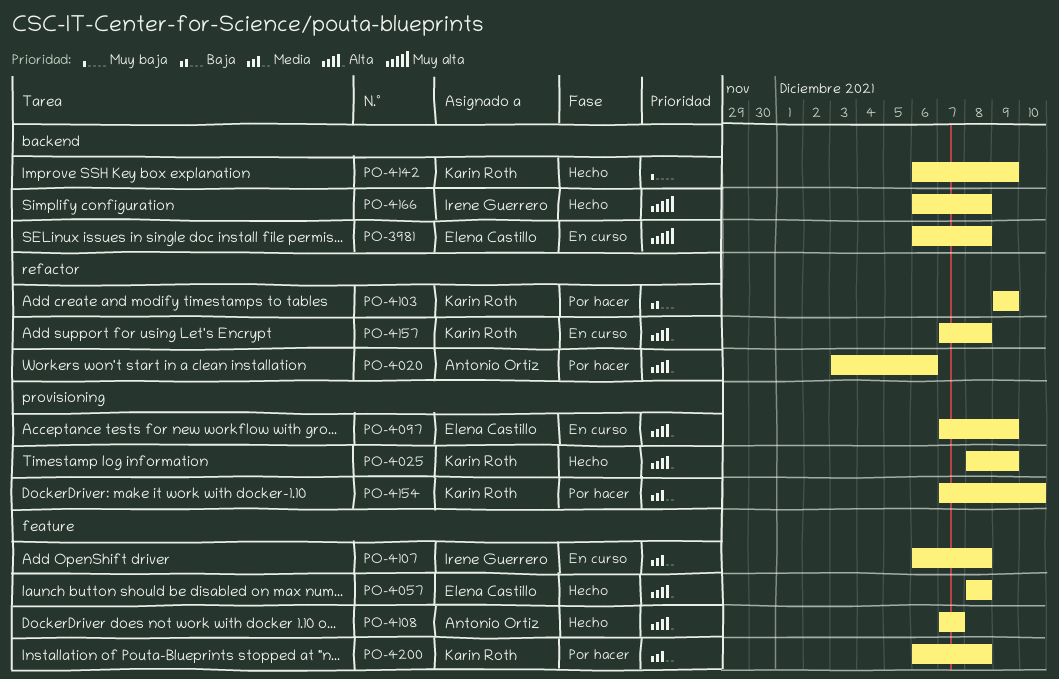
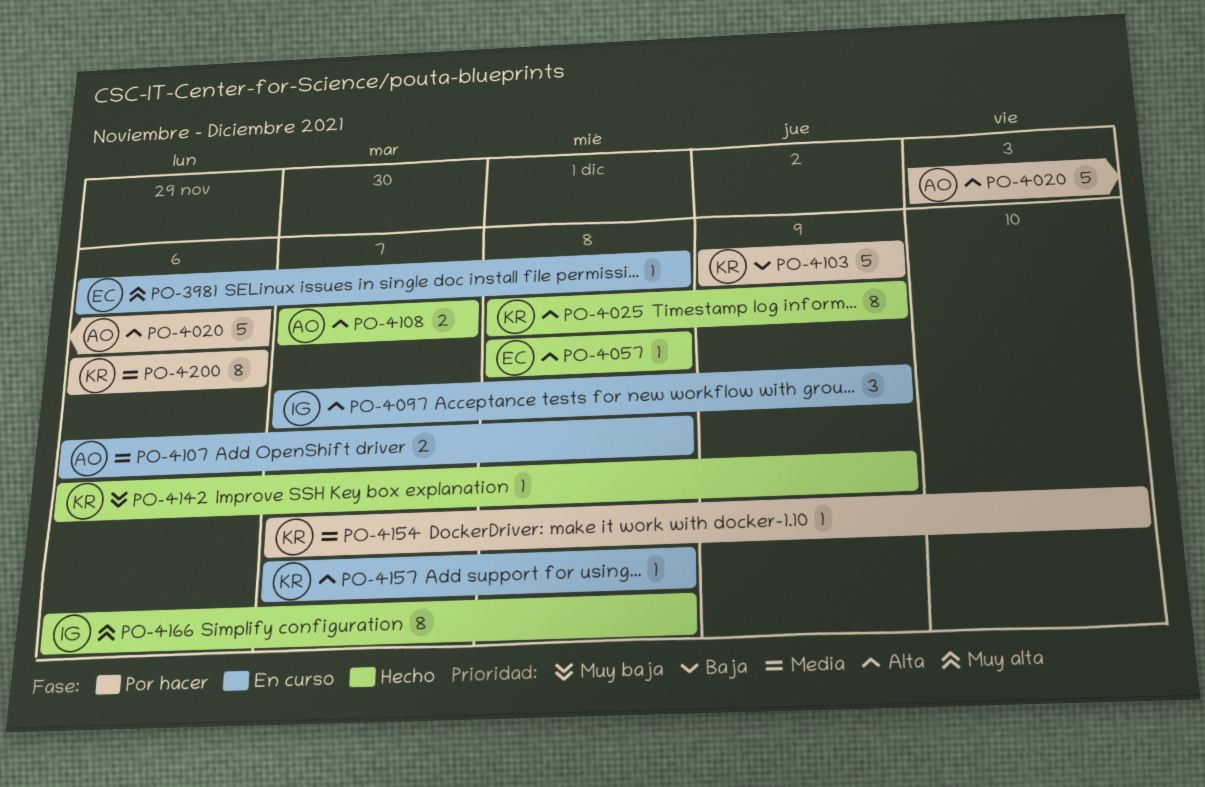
PO-4097, owner: Elena Castillo -> Irene Guerrero
PO-4107, owner: Irene Guerrero -> Antonio Ortiz
PO-4200, due: Dec 8 -> Dec 6

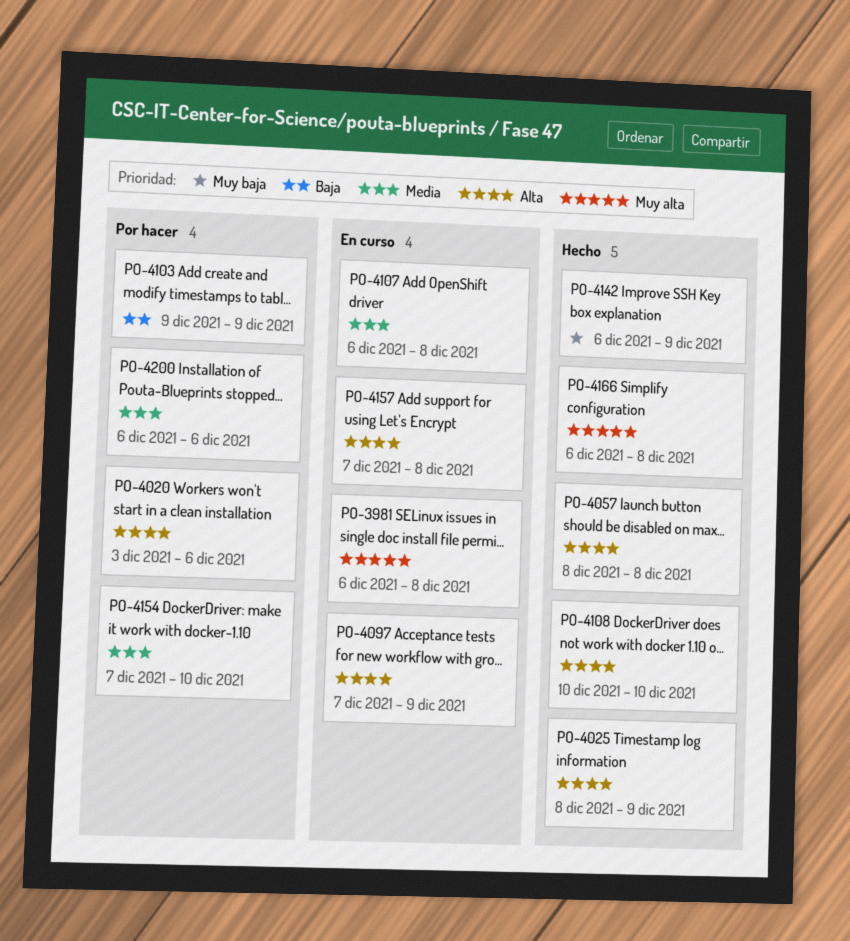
PO-4108, start: Dec 7 -> Dec 10
PO-4108, due: Dec 7 -> Dec 10

